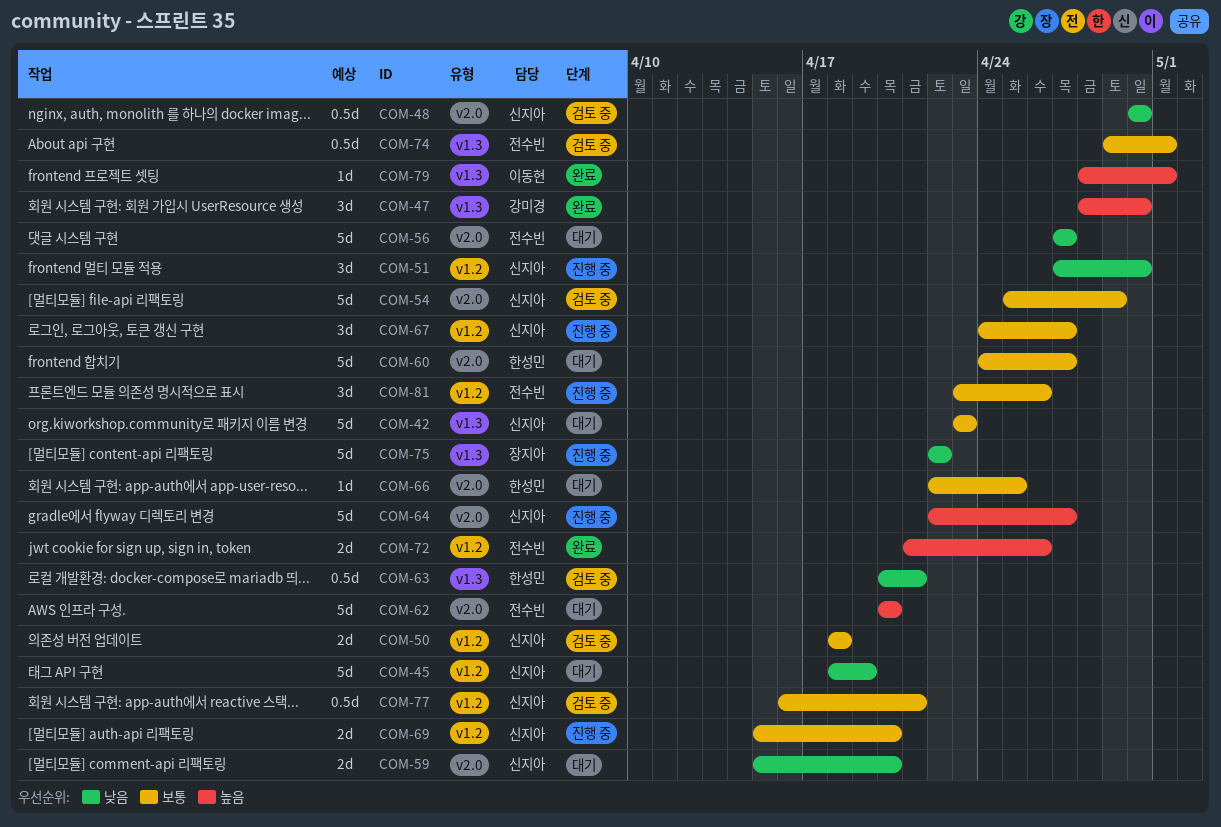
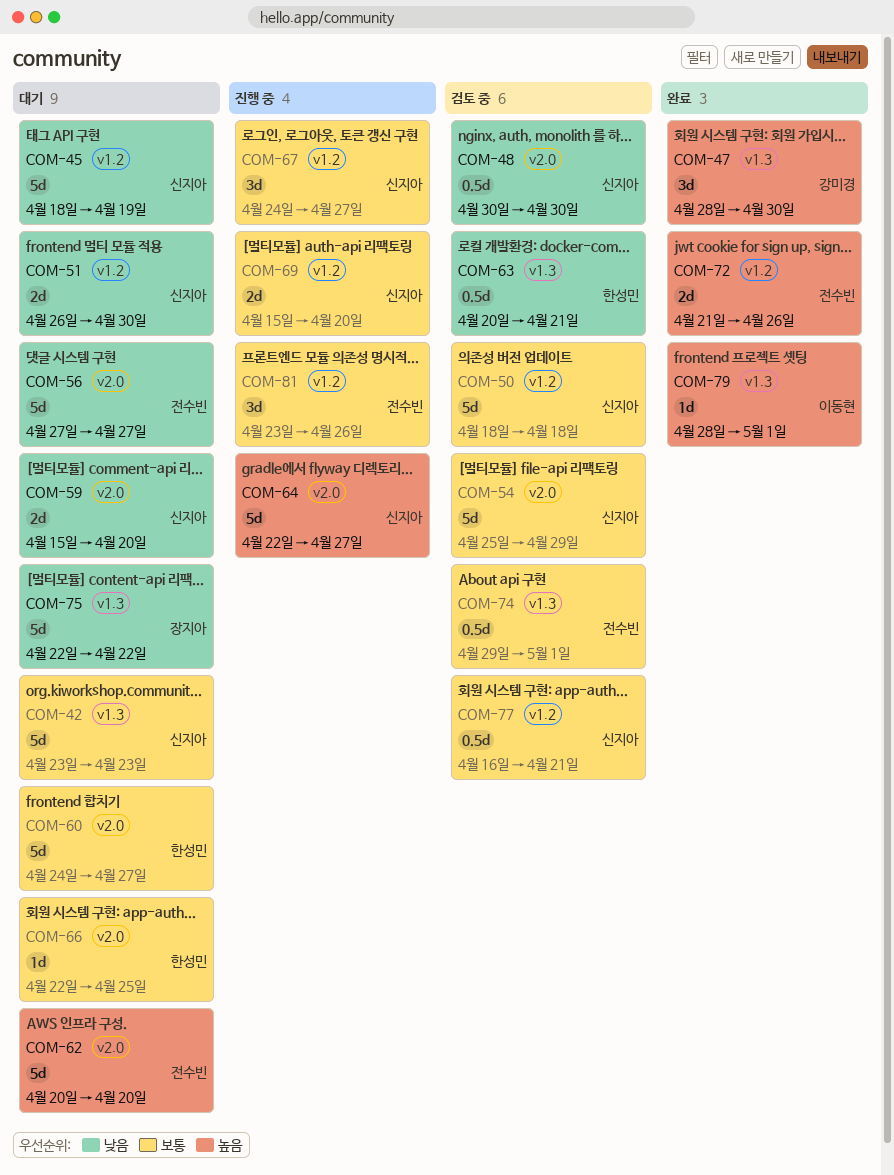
COM-50, estimate: 2d -> 5d
COM-51, status: 진행 중 -> 대기
COM-51, estimate: 3d -> 2d
COM-51, start: Apr 27 -> Apr 26
COM-75, status: 진행 중 -> 대기

